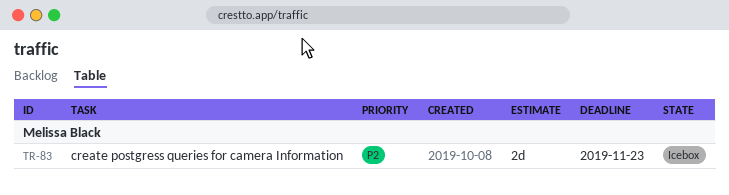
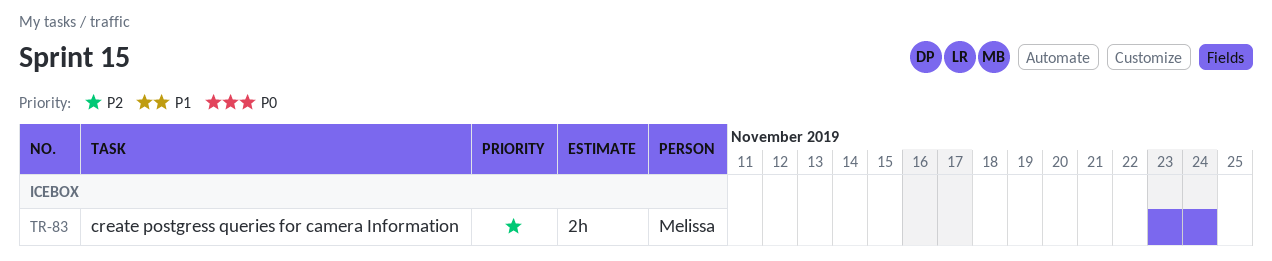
TR-83, estimate: 2d -> 2h
TR-83, due: Nov 23 -> Nov 24

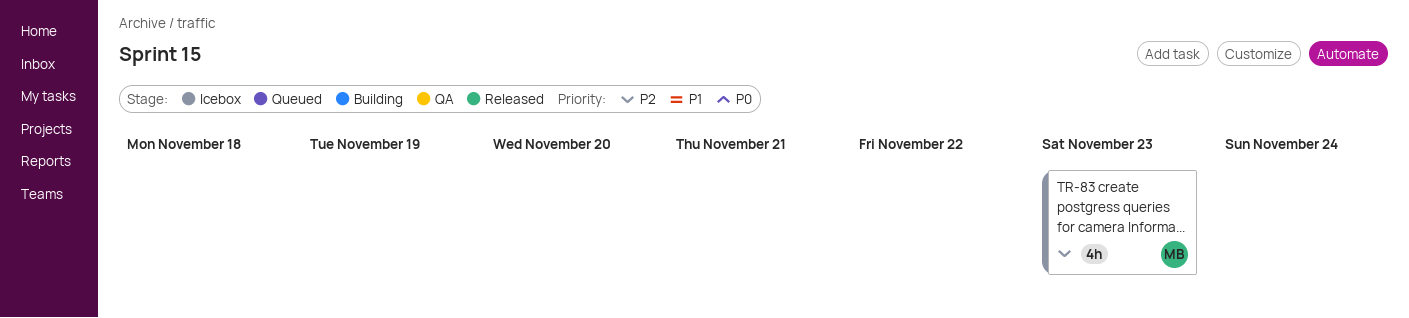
TR-83, estimate: 2h -> 4h
TR-83, due: Nov 24 -> Nov 23

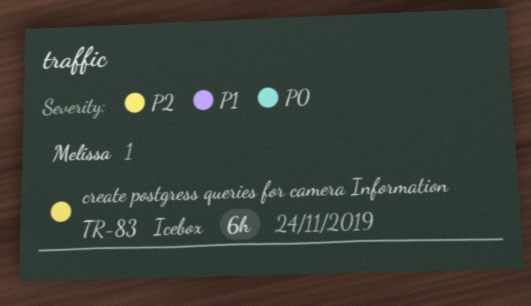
TR-83, estimate: 4h -> 6h
TR-83, due: Nov 23 -> Nov 24

